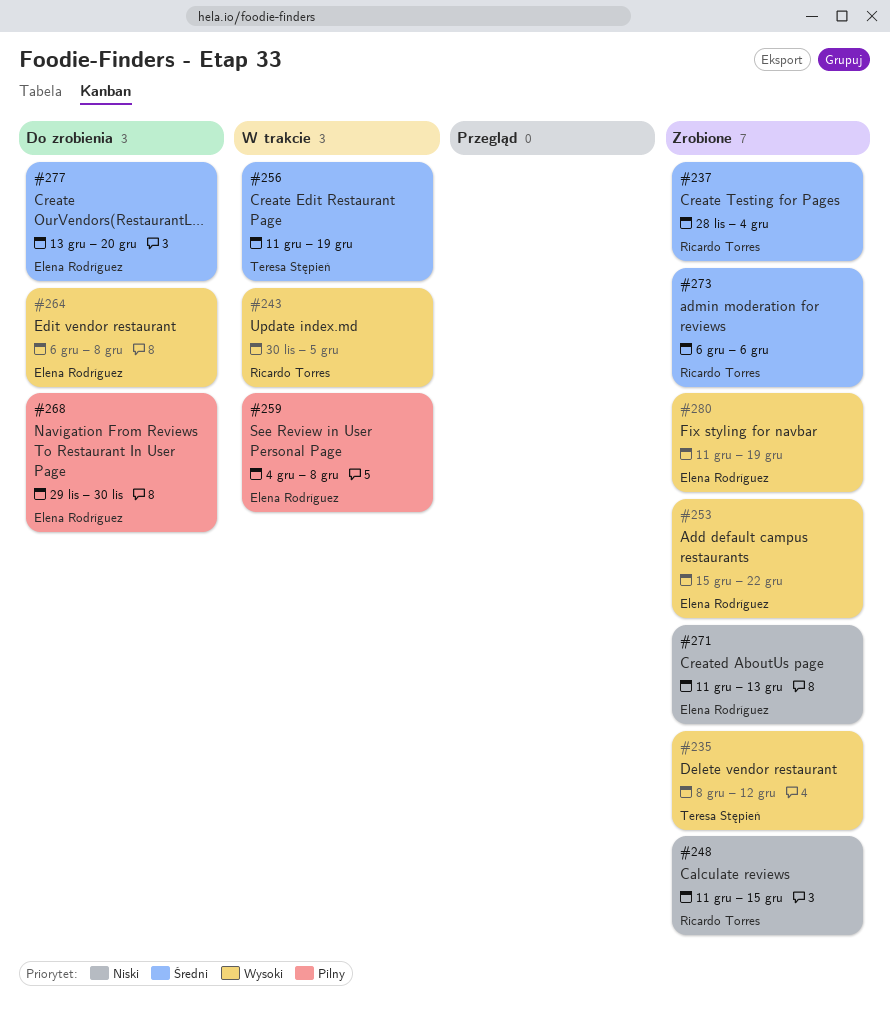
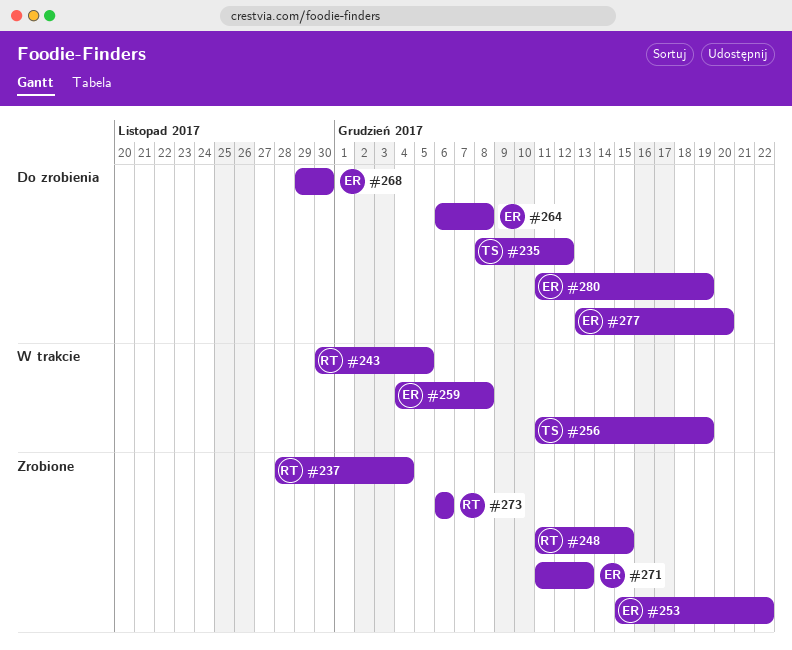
#235, status: Zrobione -> Do zrobienia
#280, status: Zrobione -> Do zrobienia

